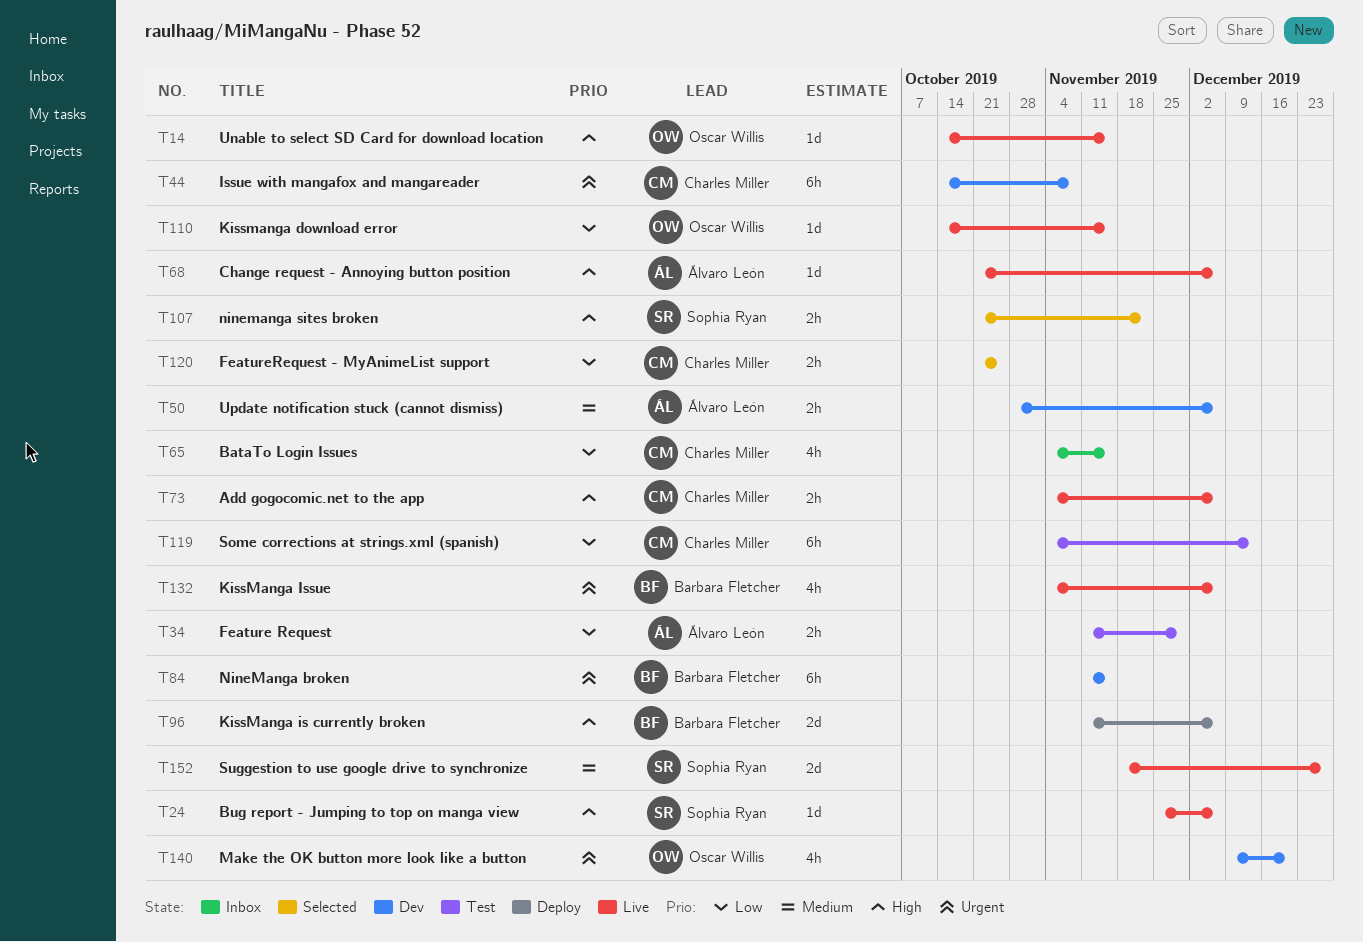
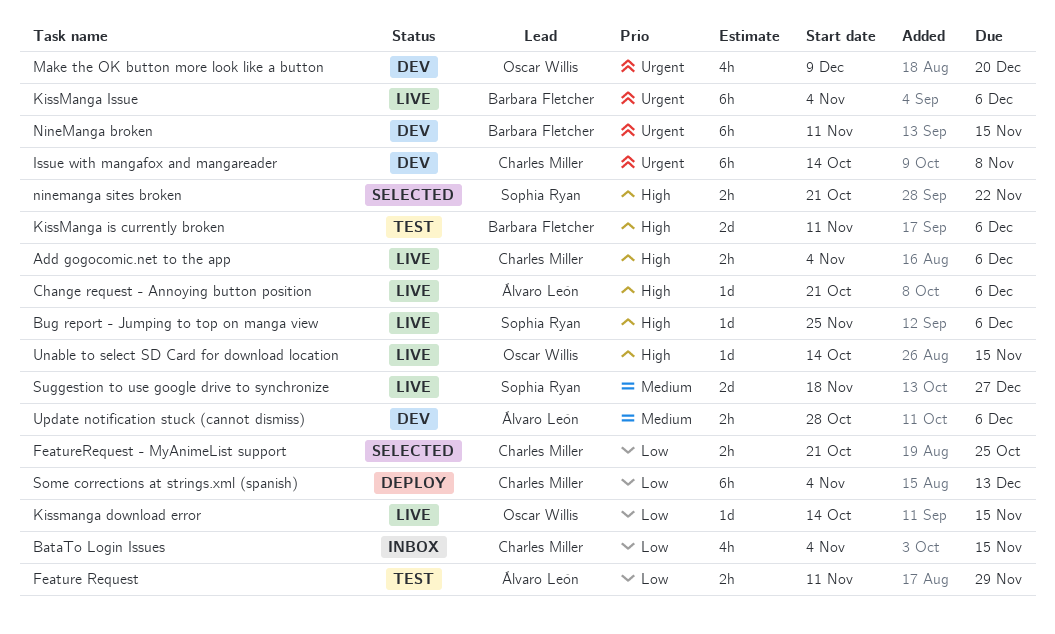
KissManga is currently broken, status: Deploy -> Test
KissManga Issue, estimate: 4h -> 6h
Some corrections at strings.xml (spanish), status: Test -> Deploy

